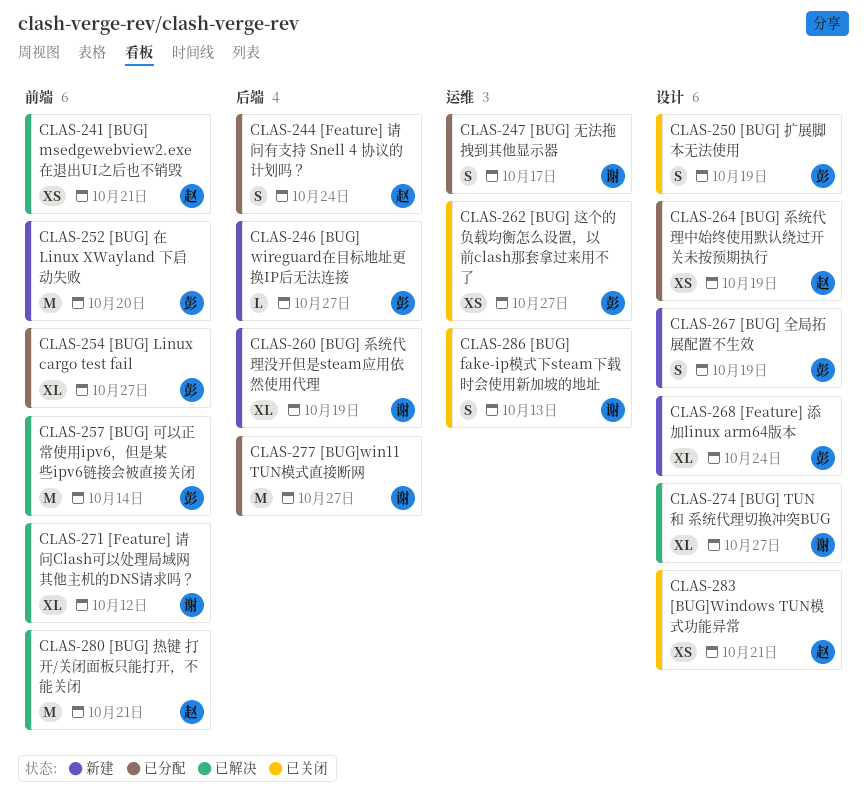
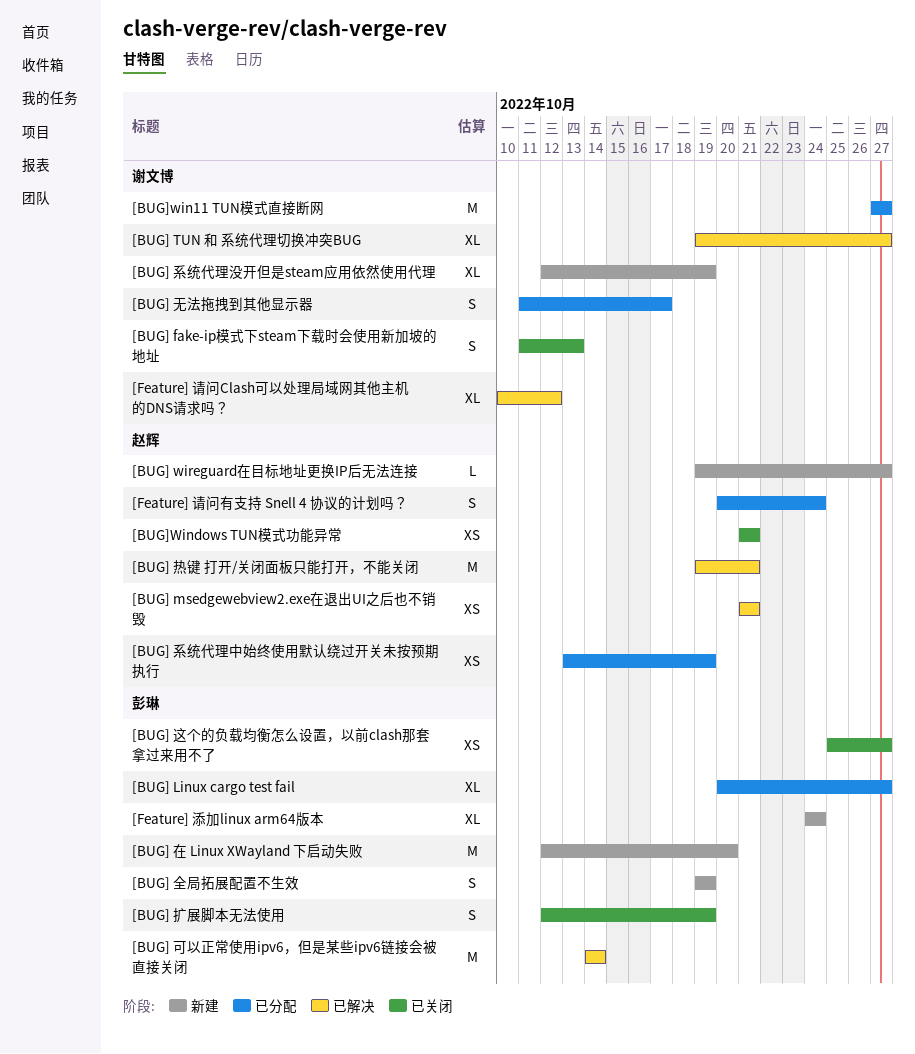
[BUG] wireguard在目标地址更换IP后无法连接, owner: 彭琳 -> 赵辉

